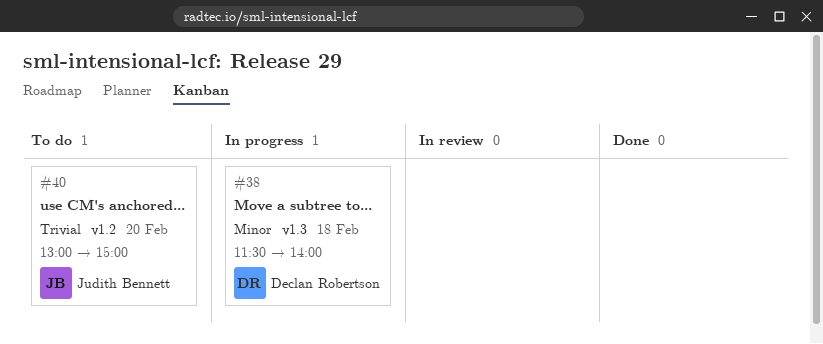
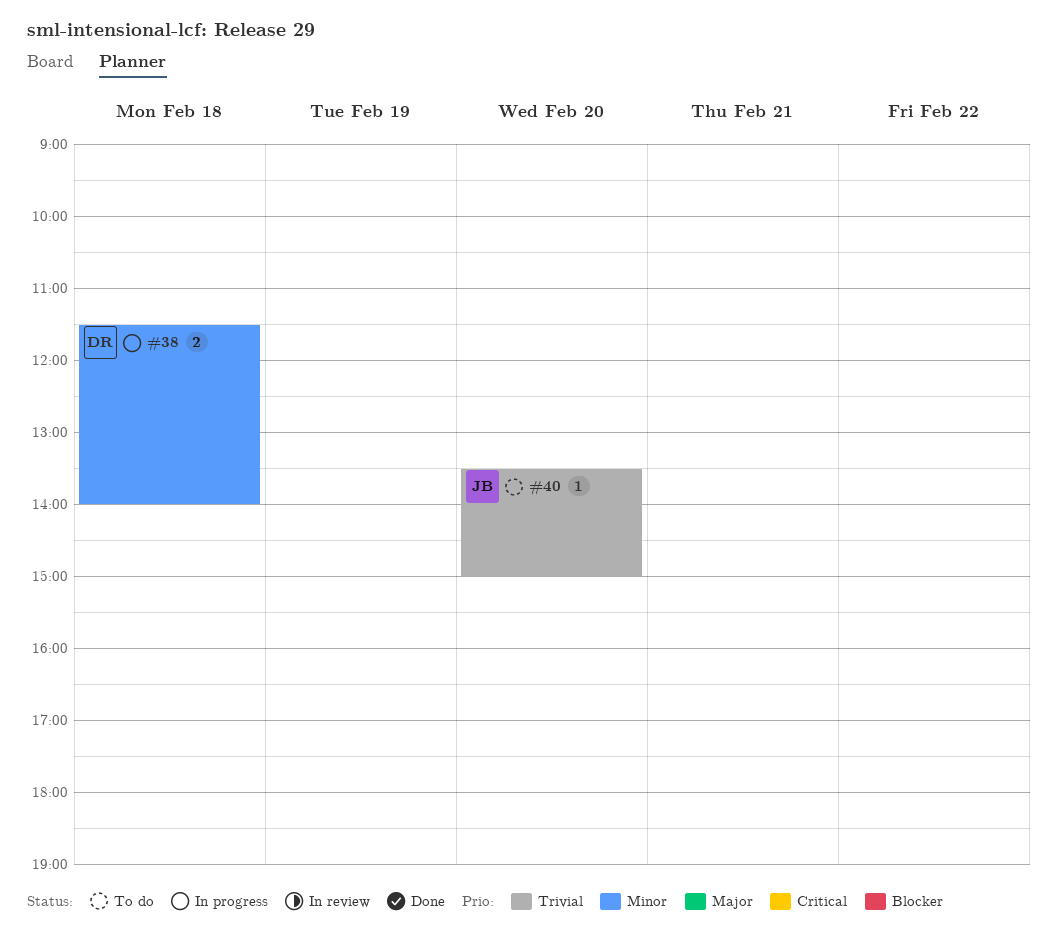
#40, begins: 13:00 -> 13:30

